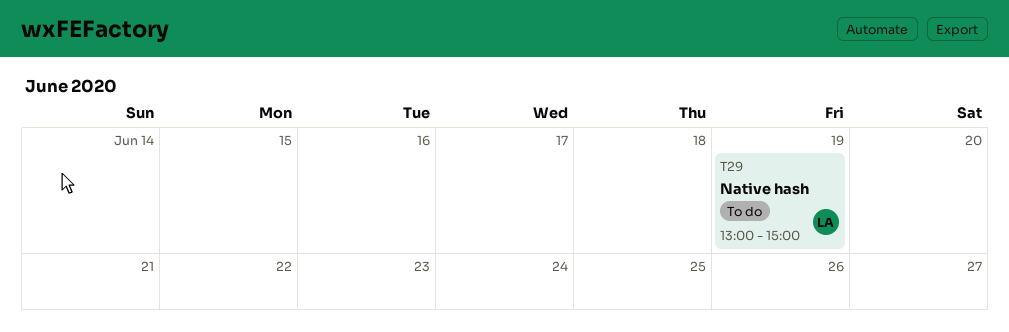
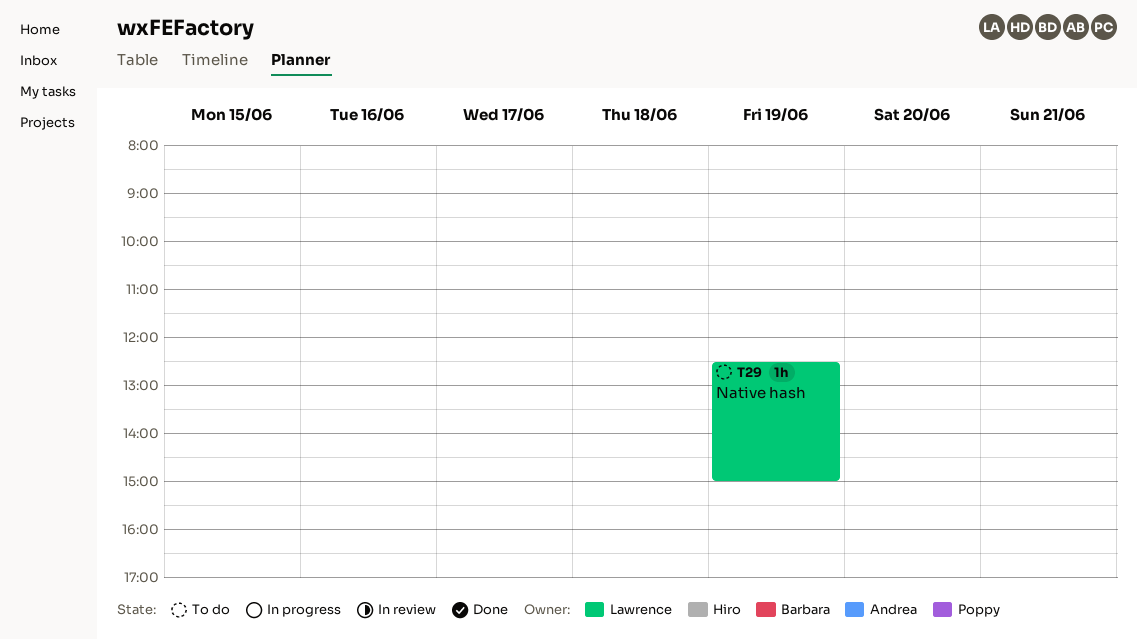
T29, begins: 13:00 -> 12:30

